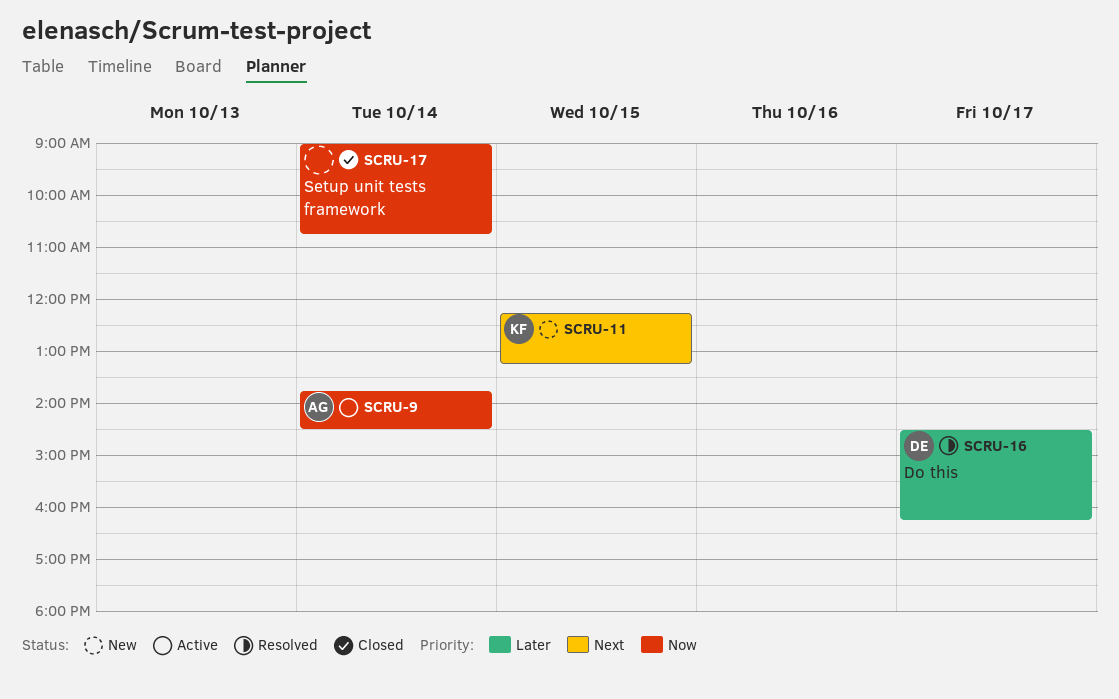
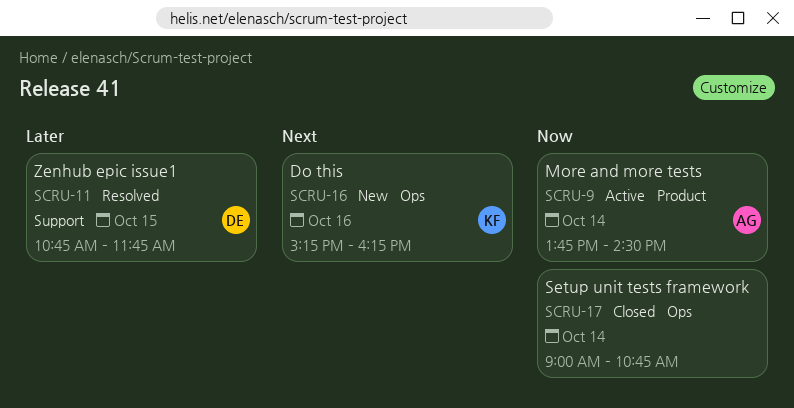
SCRU-11, status: New -> Resolved
SCRU-11, owner: KF -> DE
SCRU-11, priority: Next -> Later
SCRU-11, begins: 12:15 -> 10:45
SCRU-11, ends: 13:15 -> 11:45
SCRU-16, status: Resolved -> New
SCRU-16, owner: DE -> KF
SCRU-16, priority: Later -> Next
SCRU-16, day: Oct 17 -> Oct 16
SCRU-16, begins: 14:30 -> 15:15

